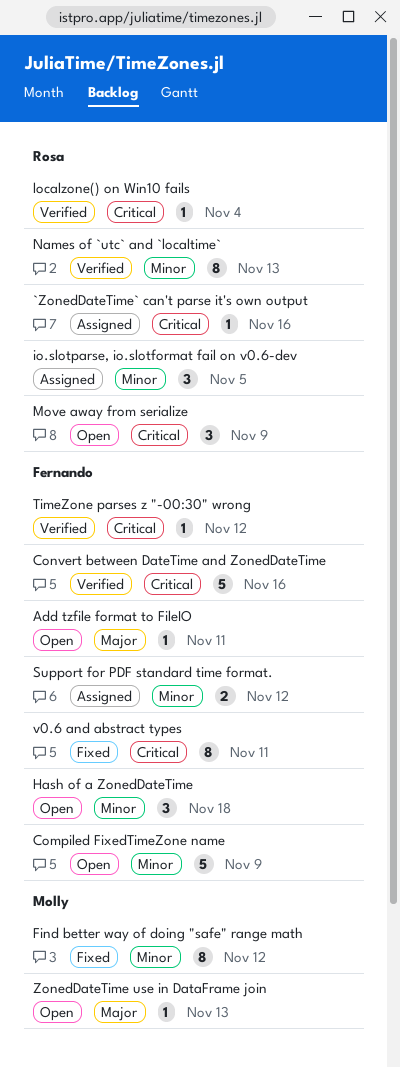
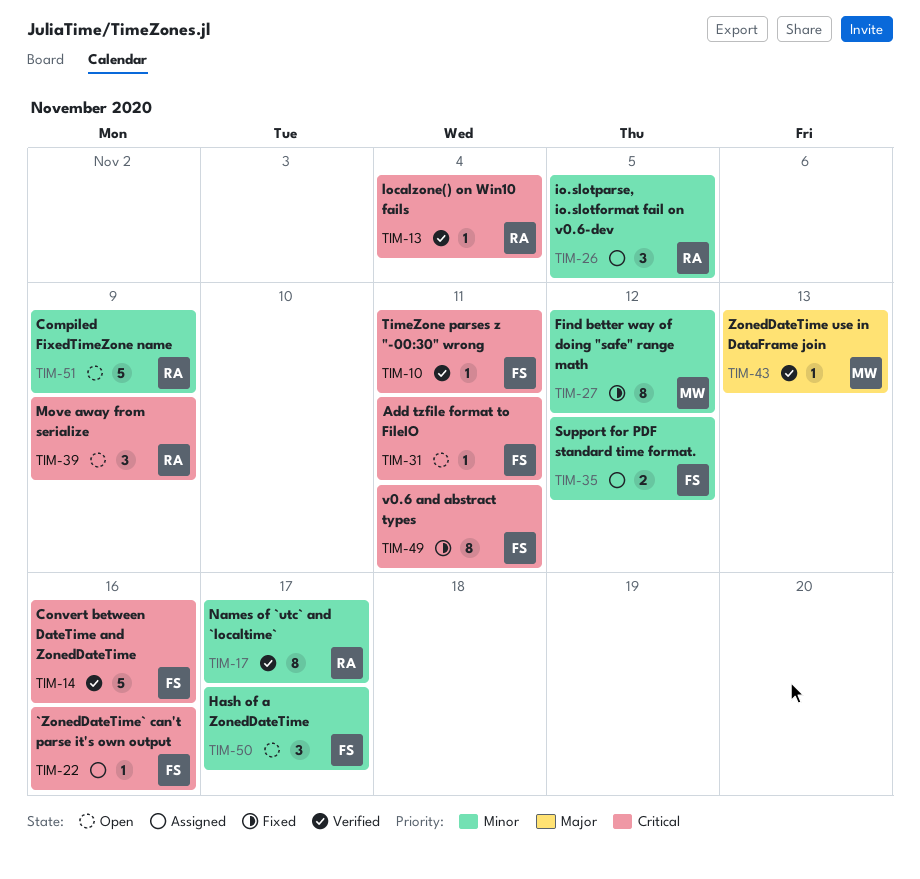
`ZonedDateTime` can't parse it's own output, owner: Rosa -> Fernando
Add tzfile format to FileIO, priority: Major -> Critical
Compiled FixedTimeZone name, owner: Fernando -> Rosa
Hash of a ZonedDateTime, due: Nov 18 -> Nov 17
Names of `utc` and `localtime`, due: Nov 13 -> Nov 17
TimeZone parses z "-00:30" wrong, due: Nov 12 -> Nov 11
ZonedDateTime use in DataFrame join, status: Open -> Verified

